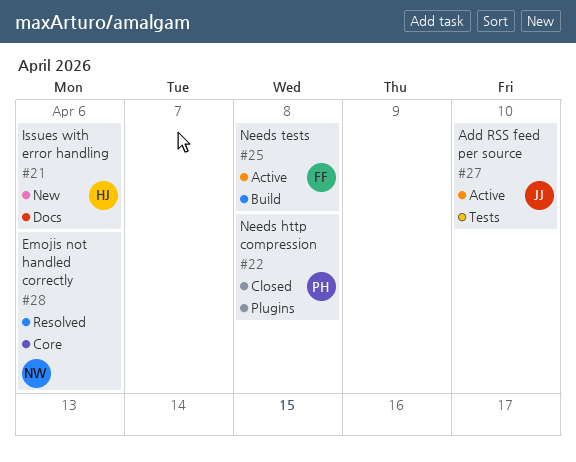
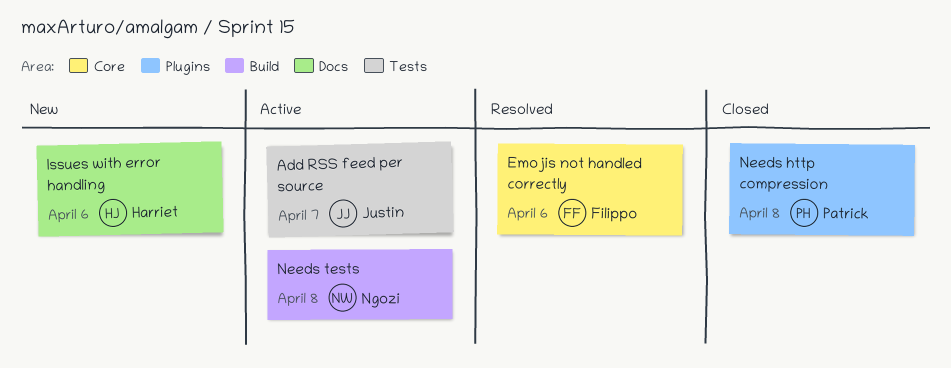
Add RSS feed per source, due: Apr 10 -> Apr 7
Emojis not handled correctly, owner: Ngozi -> Filippo
Needs tests, owner: Filippo -> Ngozi

